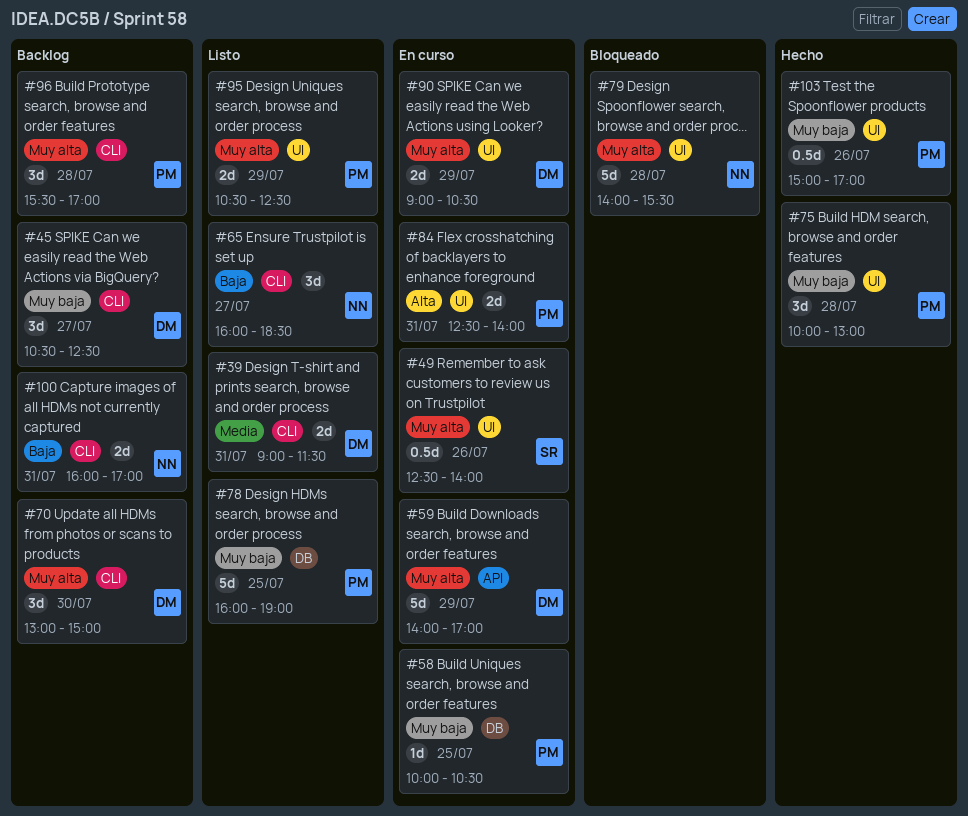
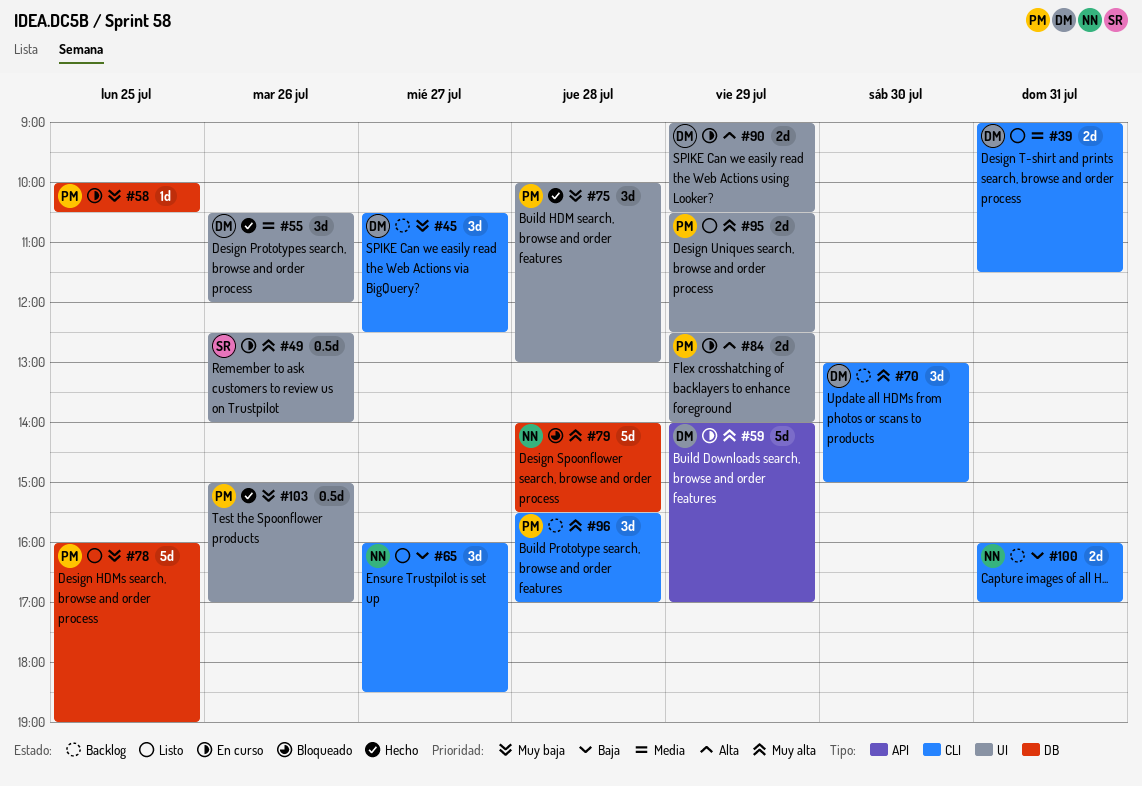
#55: none -> present
#79, label: UI -> DB
#84, day: Jul 31 -> Jul 29
#90, priority: Muy alta -> Alta

